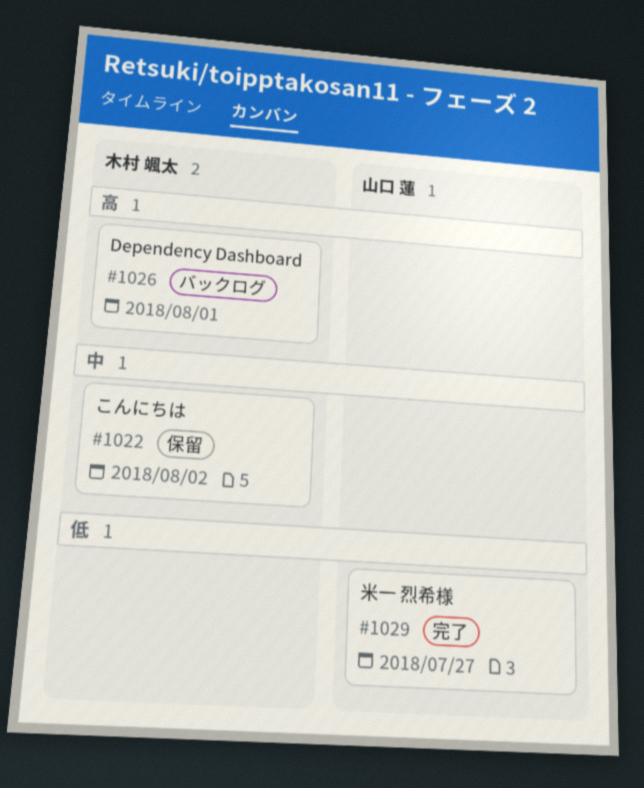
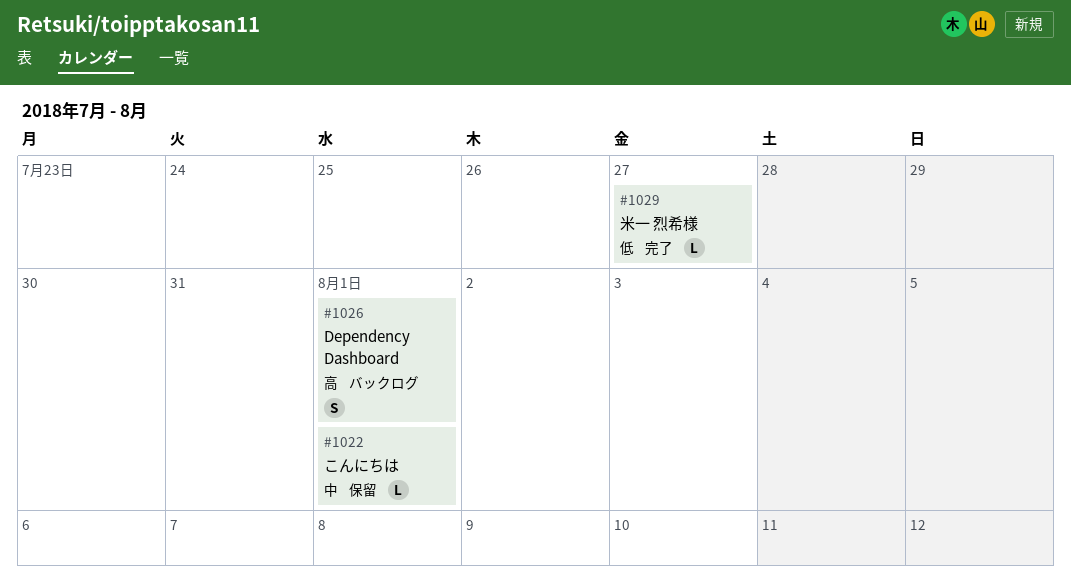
#1022, due: Aug 2 -> Aug 1

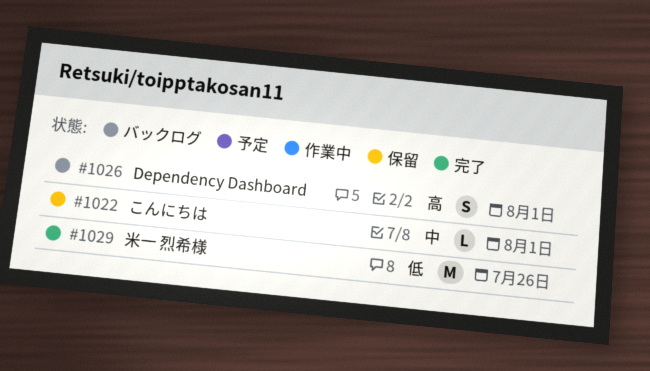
#1029, estimate: L -> M
#1029, due: Jul 27 -> Jul 26

